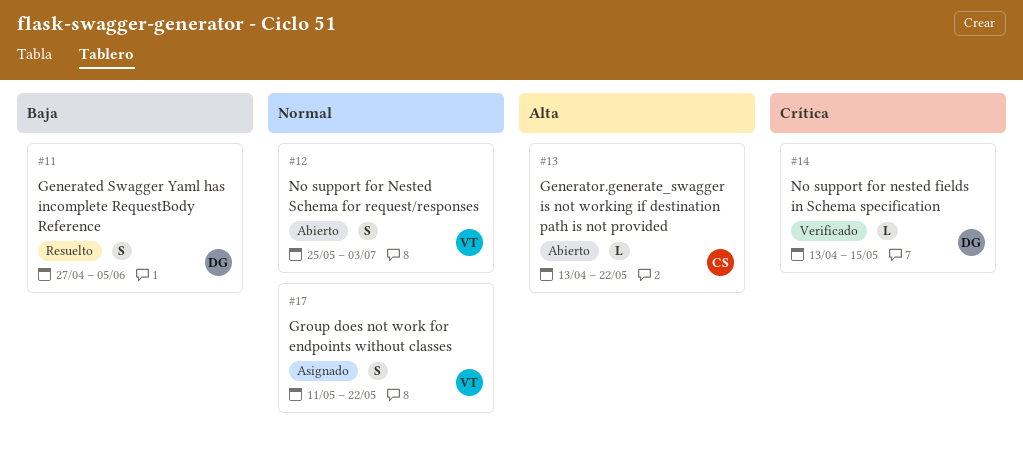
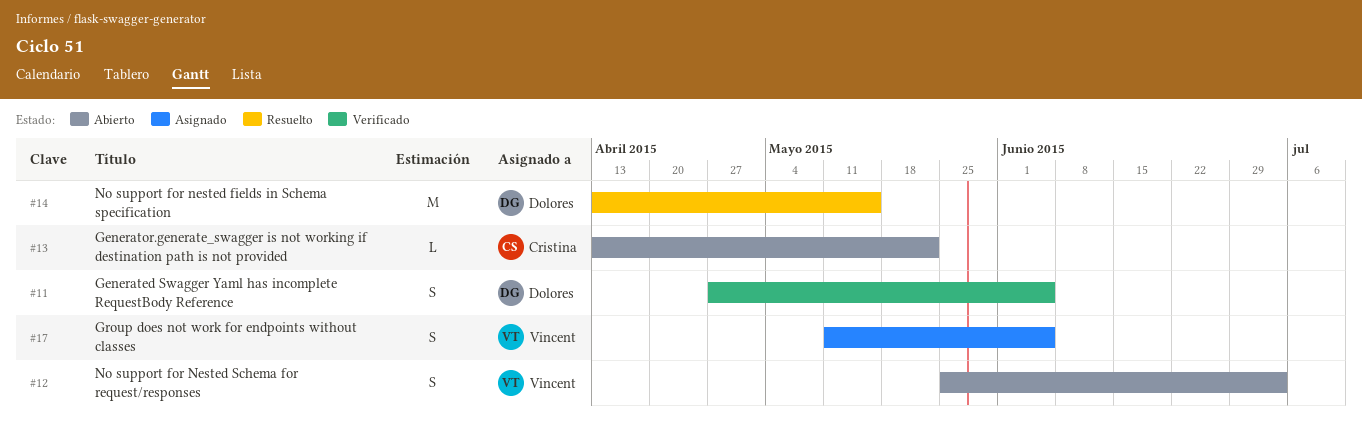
#11, status: Resuelto -> Verificado
#14, status: Verificado -> Resuelto
#14, estimate: L -> M
#17, due: May 22 -> Jun 5

